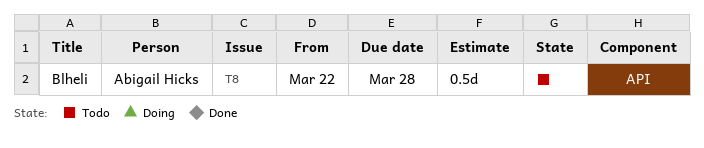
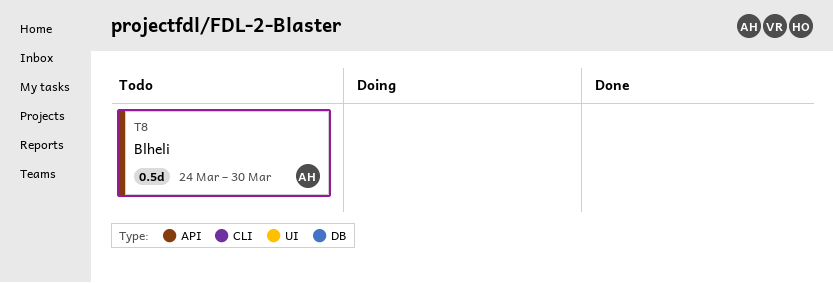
T8, start: Mar 22 -> Mar 24
T8, due: Mar 28 -> Mar 30

